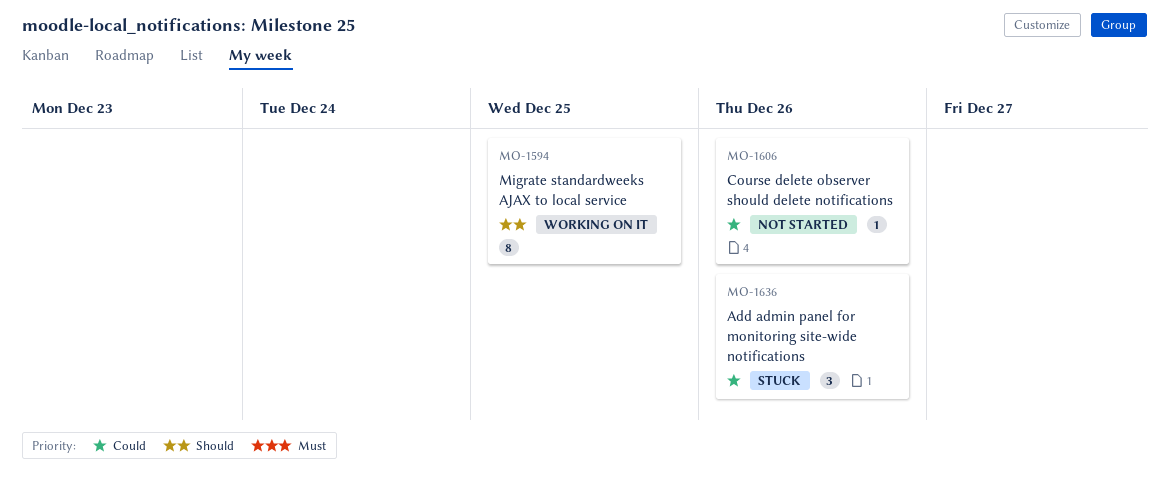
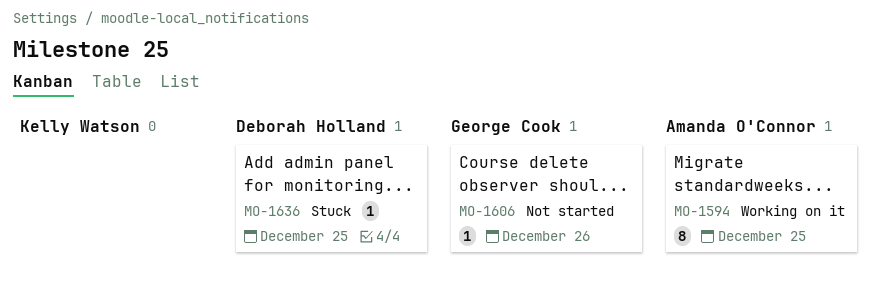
MO-1636, estimate: 3 -> 1
MO-1636, due: Dec 26 -> Dec 25

